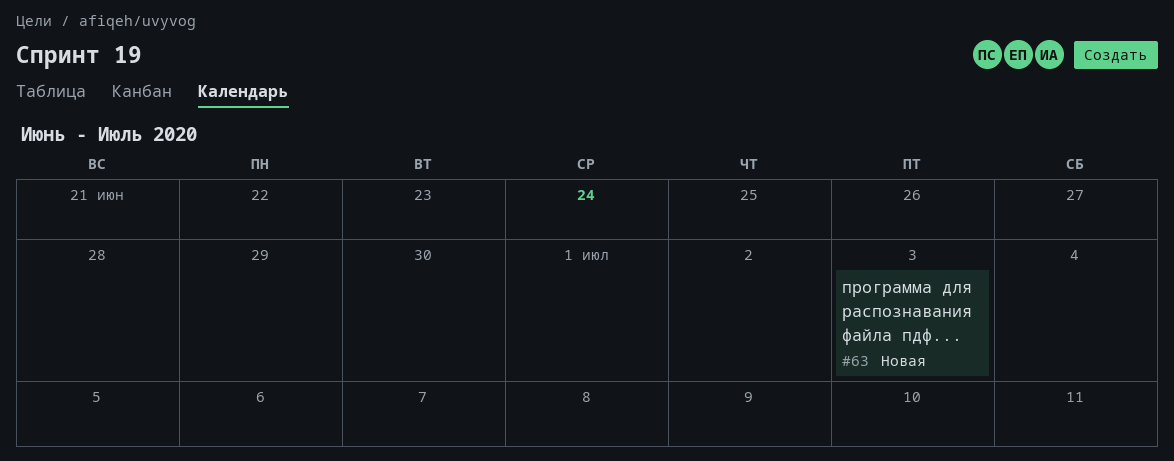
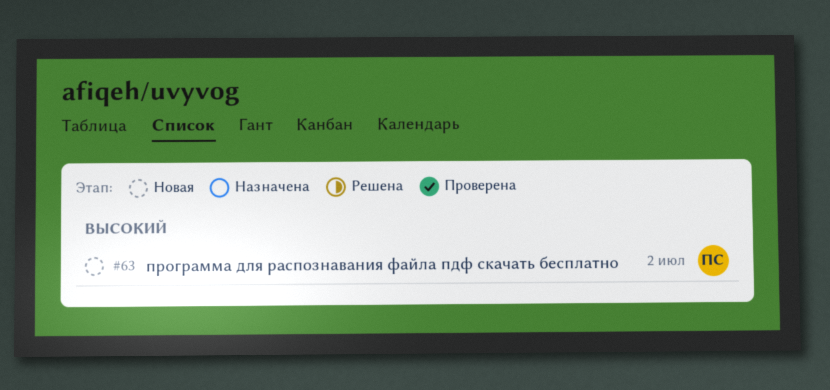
#63, due: Jul 3 -> Jul 2

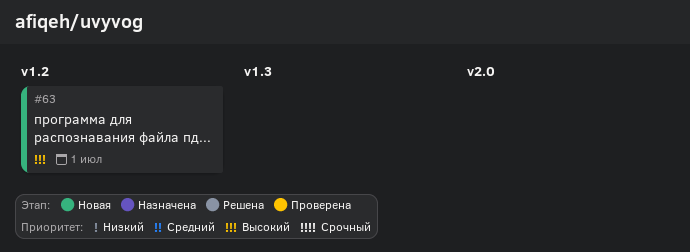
#63, due: Jul 2 -> Jul 1

